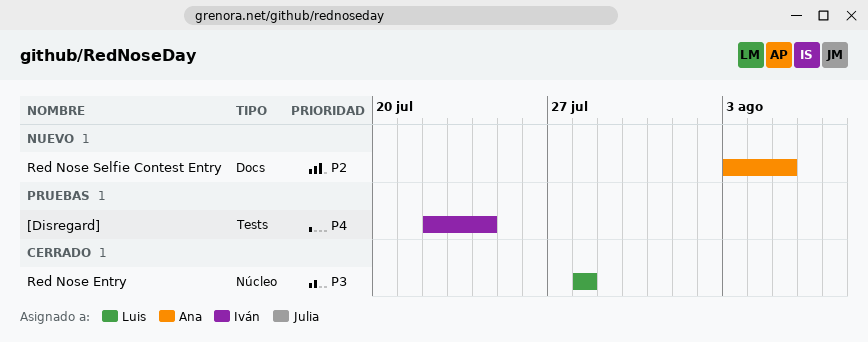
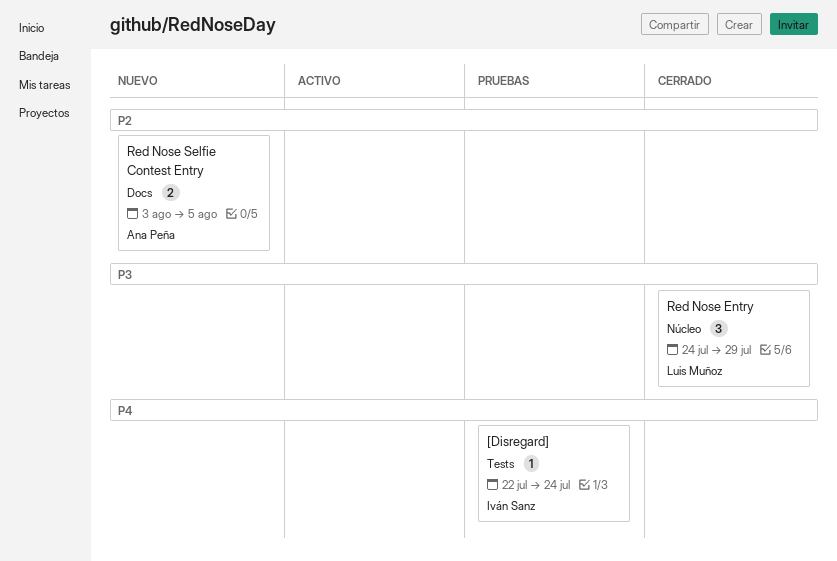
Red Nose Entry, start: Jul 28 -> Jul 24
Red Nose Entry, due: Jul 28 -> Jul 29

